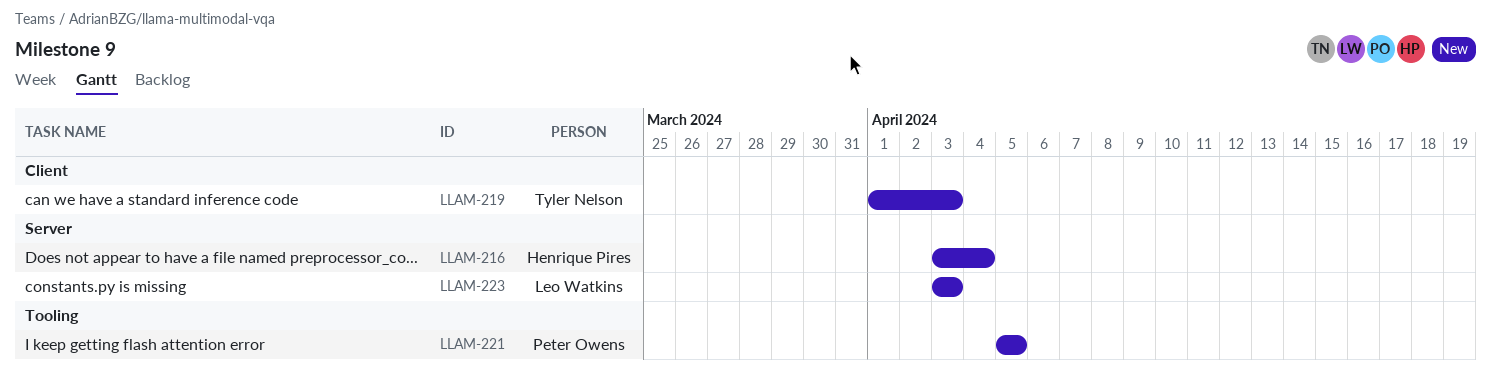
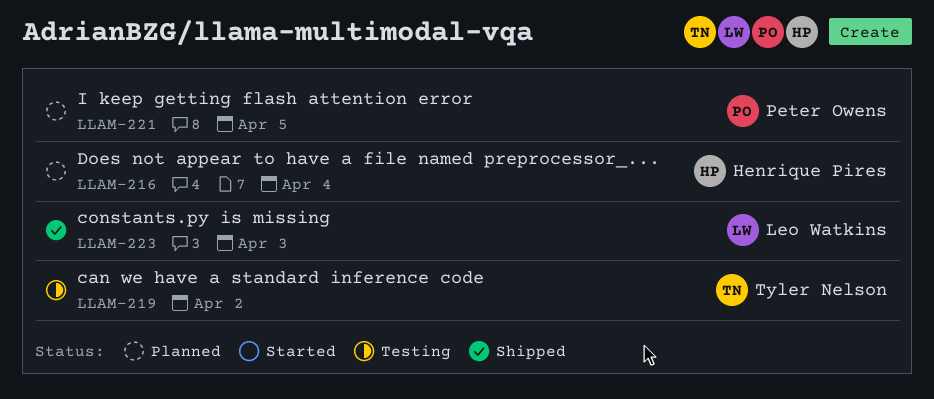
LLAM-219, due: Apr 3 -> Apr 2

